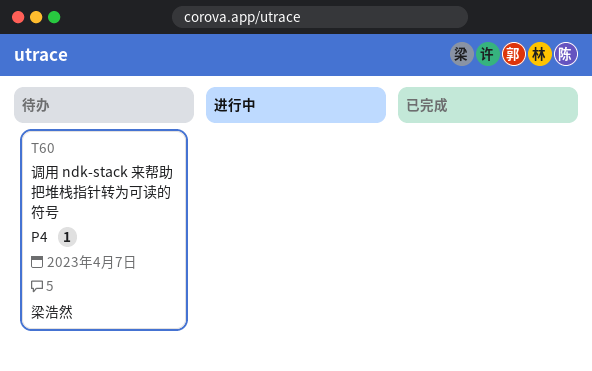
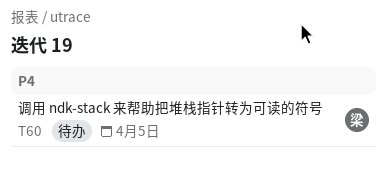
T60, due: Apr 7 -> Apr 5

